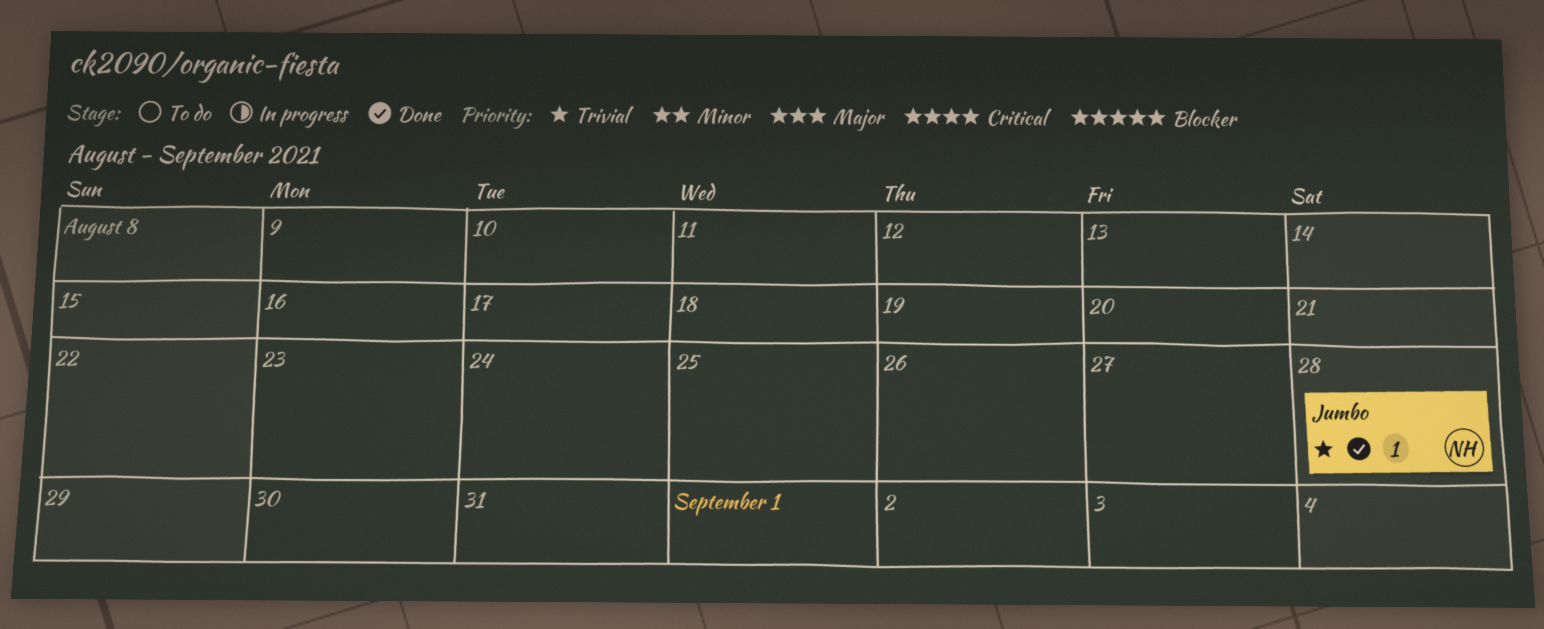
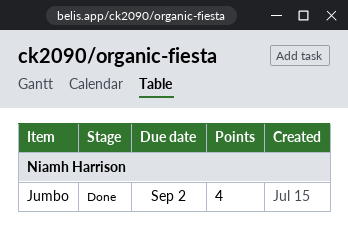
Jumbo, estimate: 1 -> 4
Jumbo, due: Aug 28 -> Sep 2

